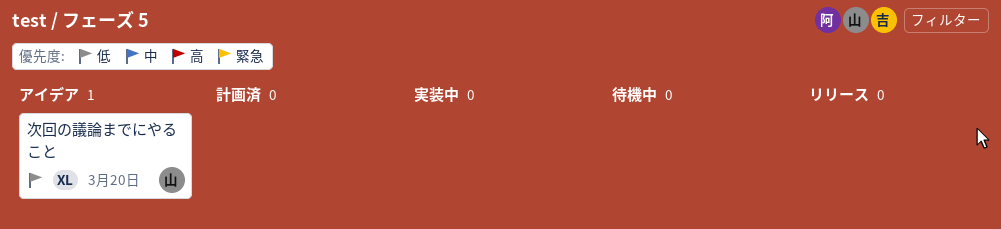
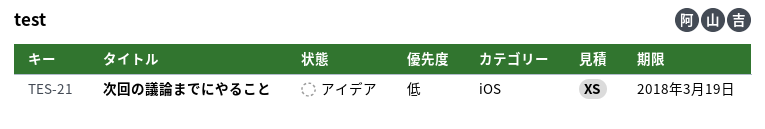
次回の議論までにやること, estimate: XL -> XS
次回の議論までにやること, due: Mar 20 -> Mar 19

